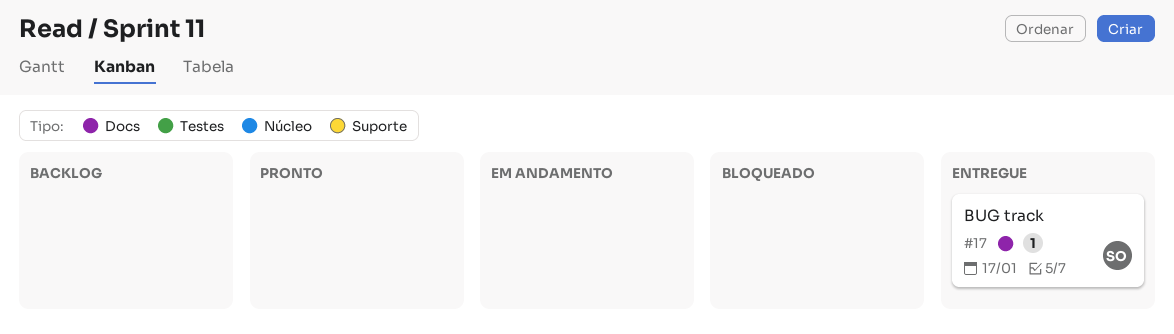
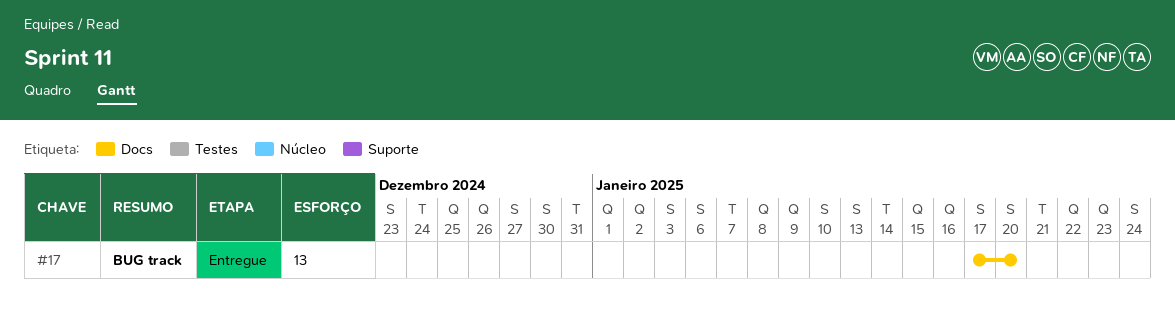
#17, estimate: 1 -> 13
#17, due: Jan 17 -> Jan 20

